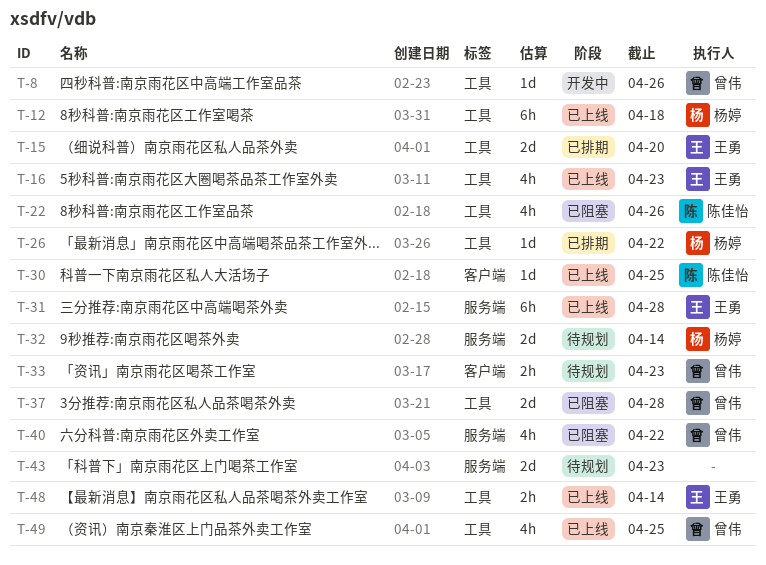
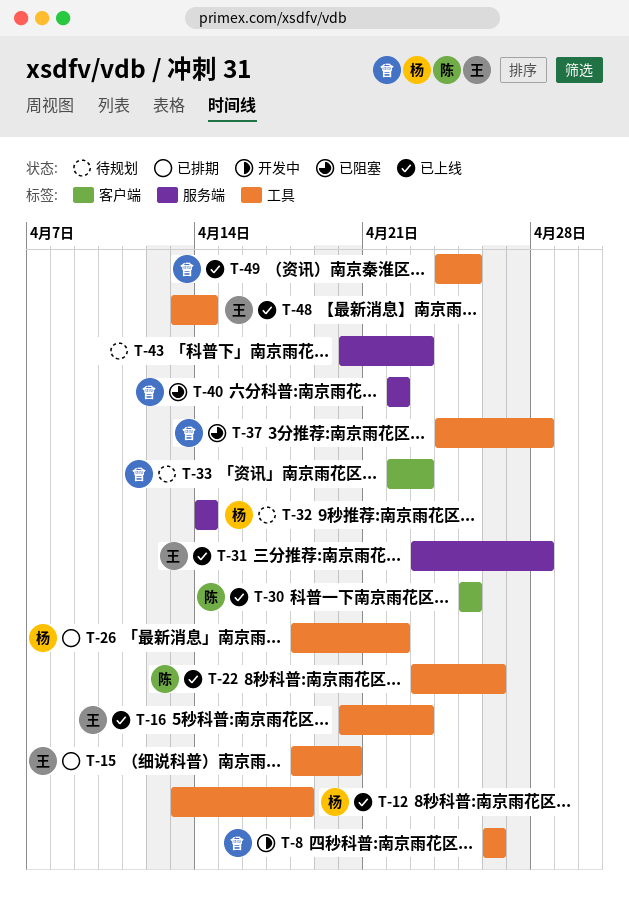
T-22, status: 已阻塞 -> 已上线

